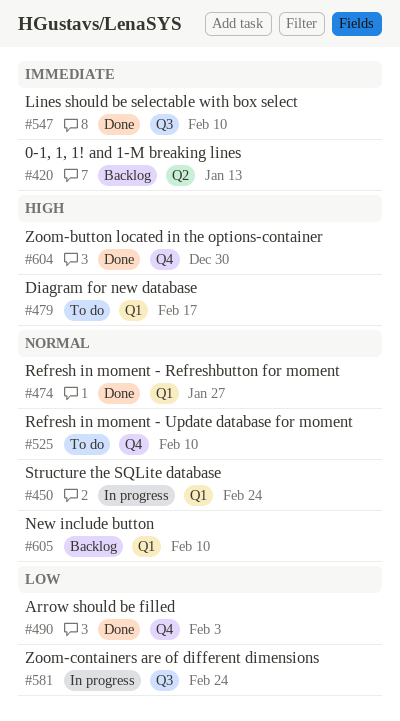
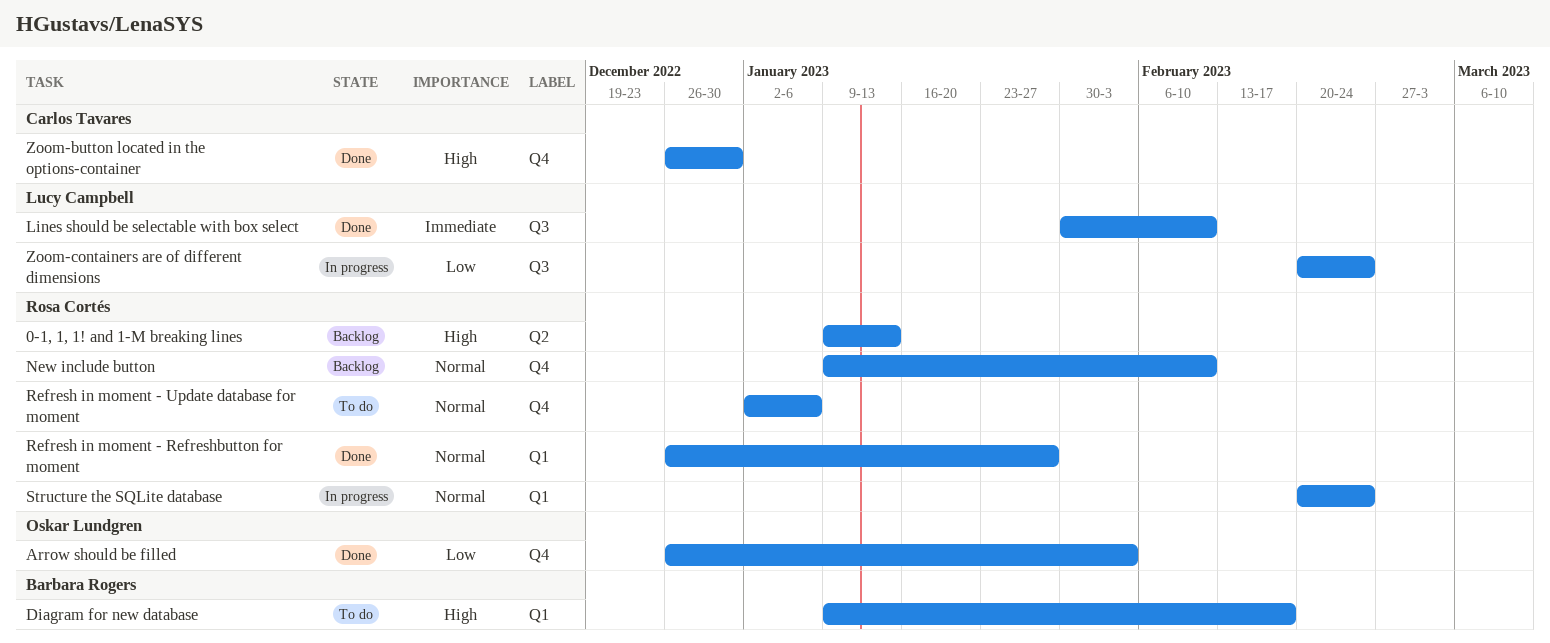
0-1, 1, 1! and 1-M breaking lines, priority: Immediate -> High
New include button, label: Q1 -> Q4
Refresh in moment - Update database for moment, due: Feb 10 -> Jan 6

